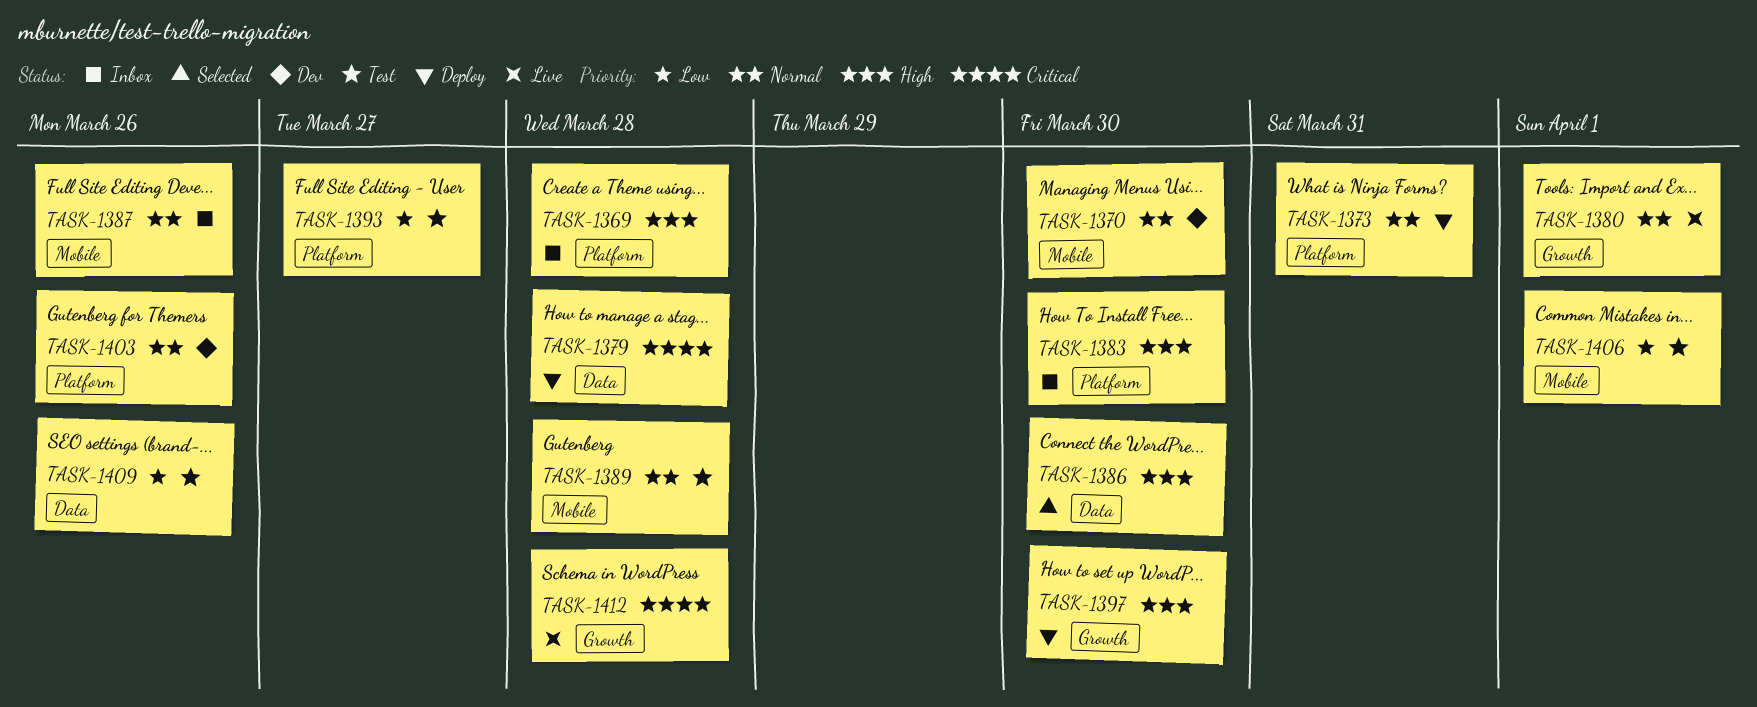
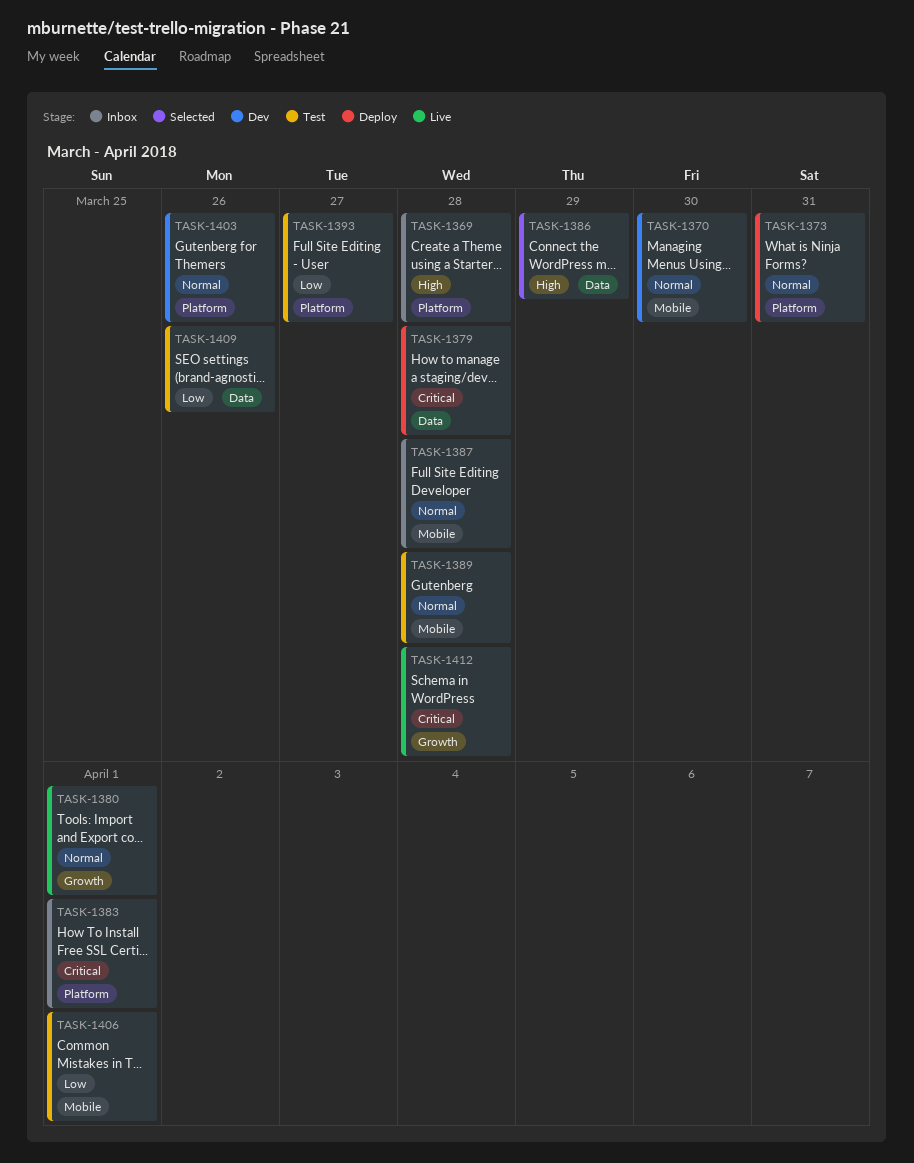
TASK-1383, priority: High -> Critical
TASK-1383, due: Mar 30 -> Apr 1
TASK-1386, due: Mar 30 -> Mar 29
TASK-1387, due: Mar 26 -> Mar 28
TASK-1397: present -> none

